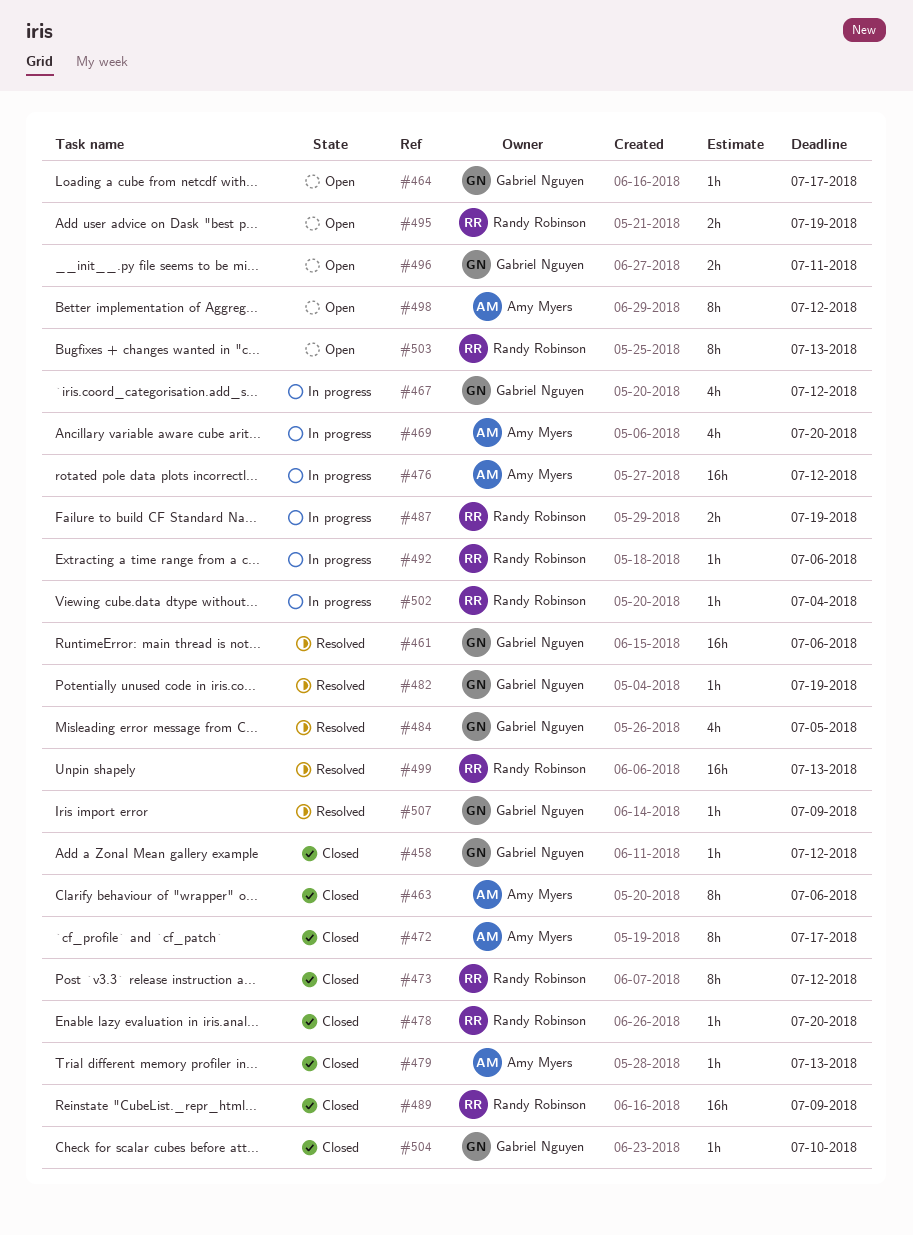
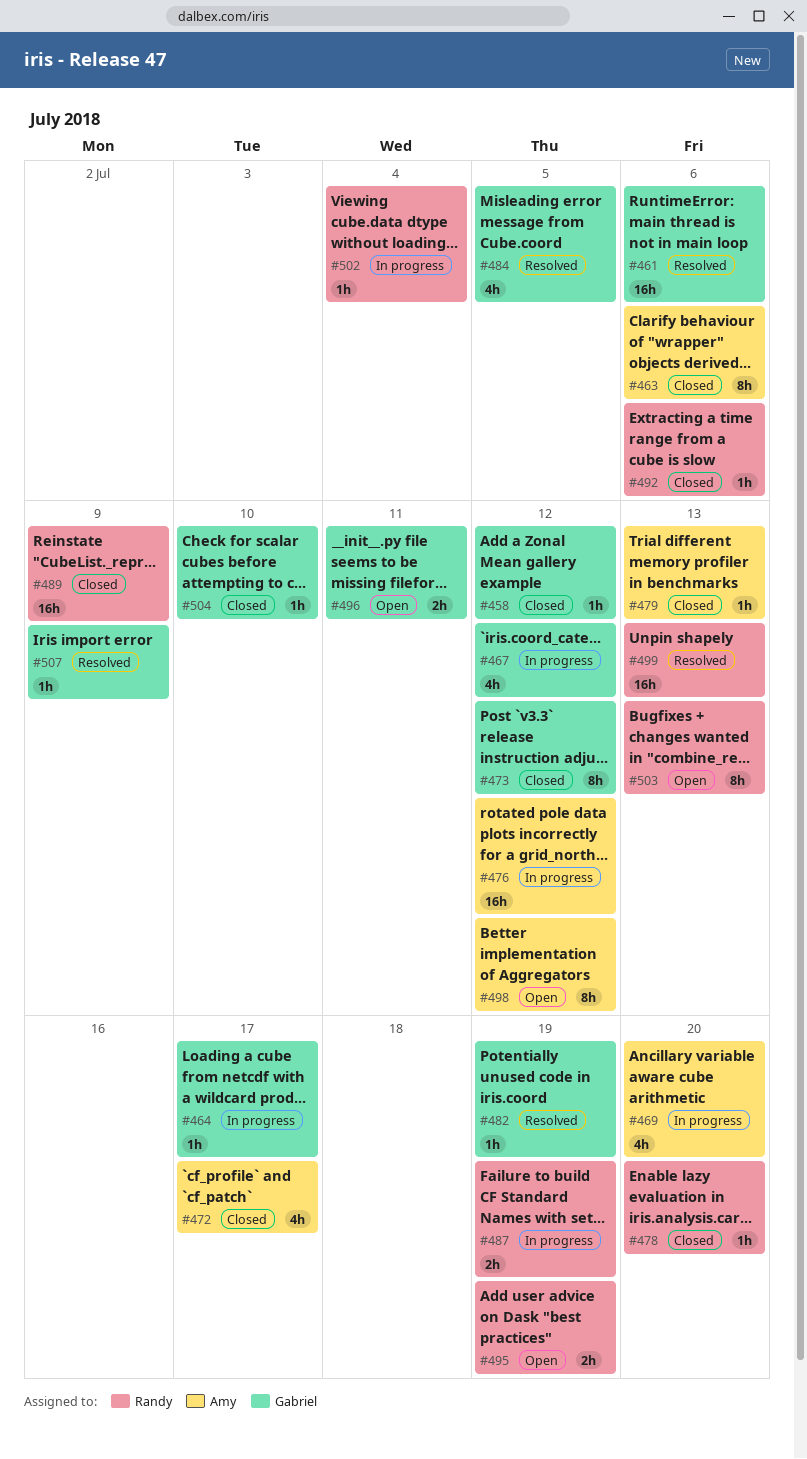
#464, status: Open -> In progress
#472, estimate: 8h -> 4h
#473, owner: Randy Robinson -> Gabriel Nguyen
#492, status: In progress -> Closed

